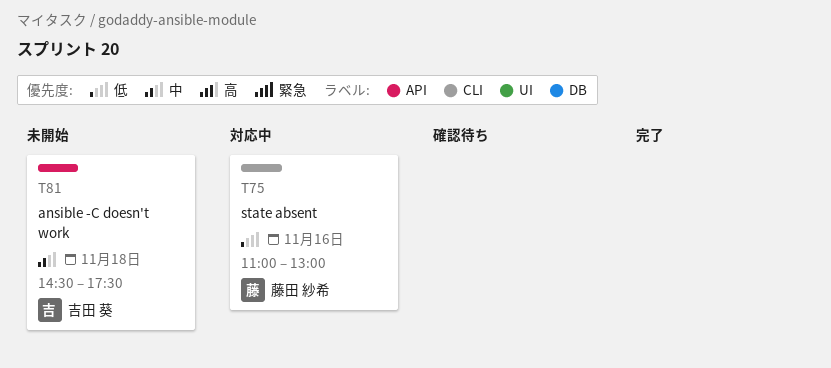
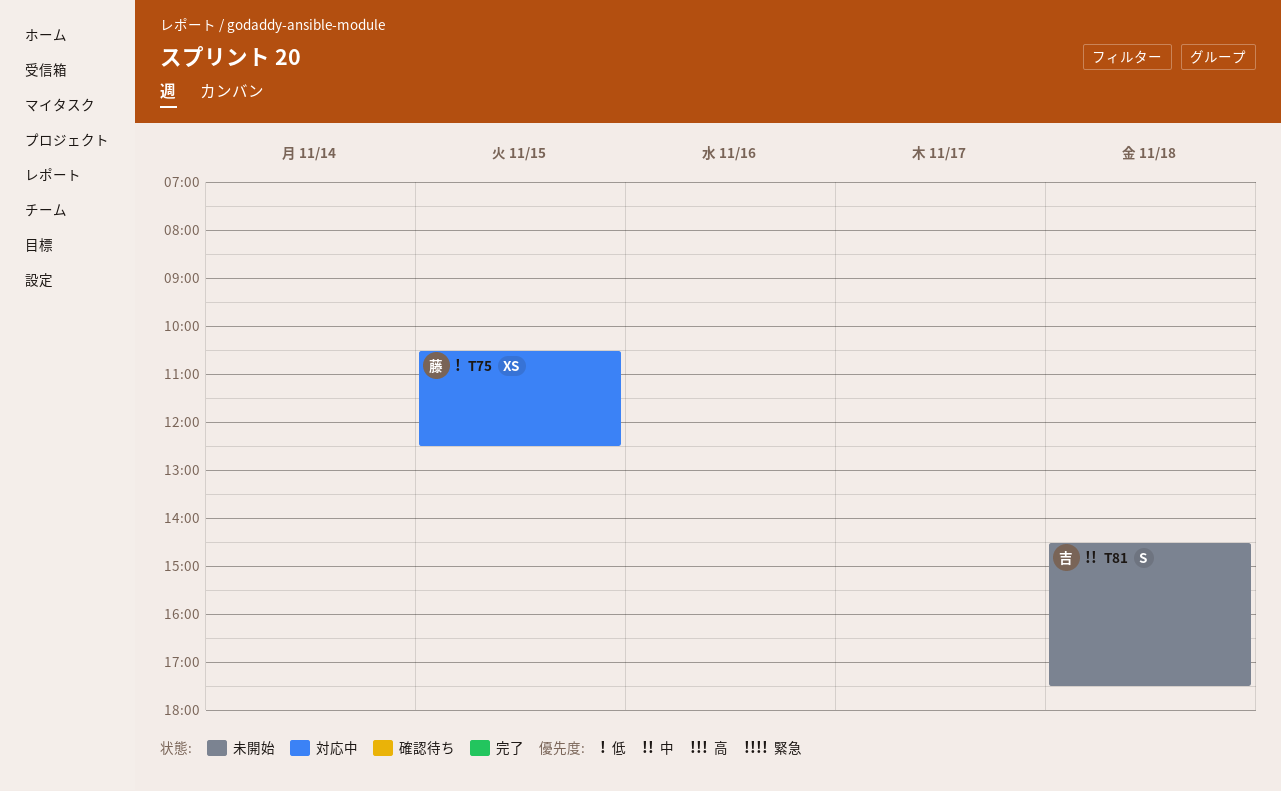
T75, day: Nov 16 -> Nov 15
T75, begins: 11:00 -> 10:30
T75, ends: 13:00 -> 12:30

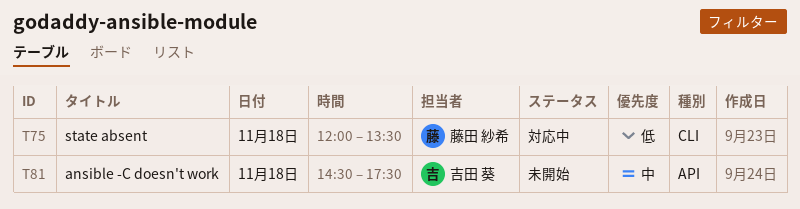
T75, day: Nov 15 -> Nov 18
T75, begins: 10:30 -> 12:00
T75, ends: 12:30 -> 13:30

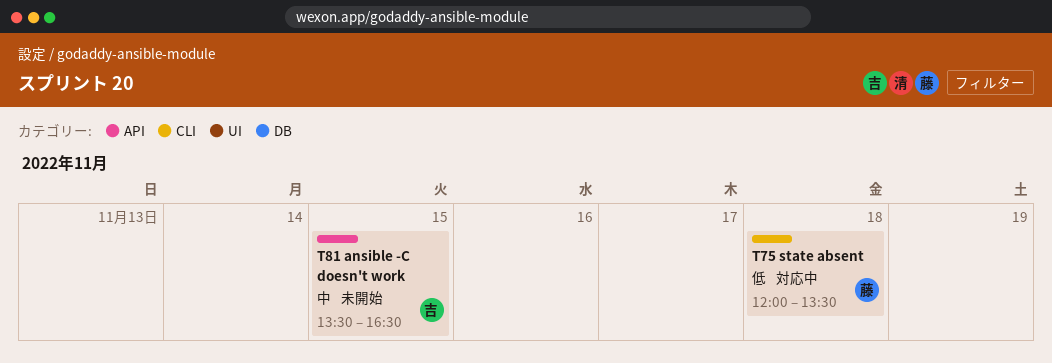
T81, day: Nov 18 -> Nov 15
T81, begins: 14:30 -> 13:30
T81, ends: 17:30 -> 16:30

